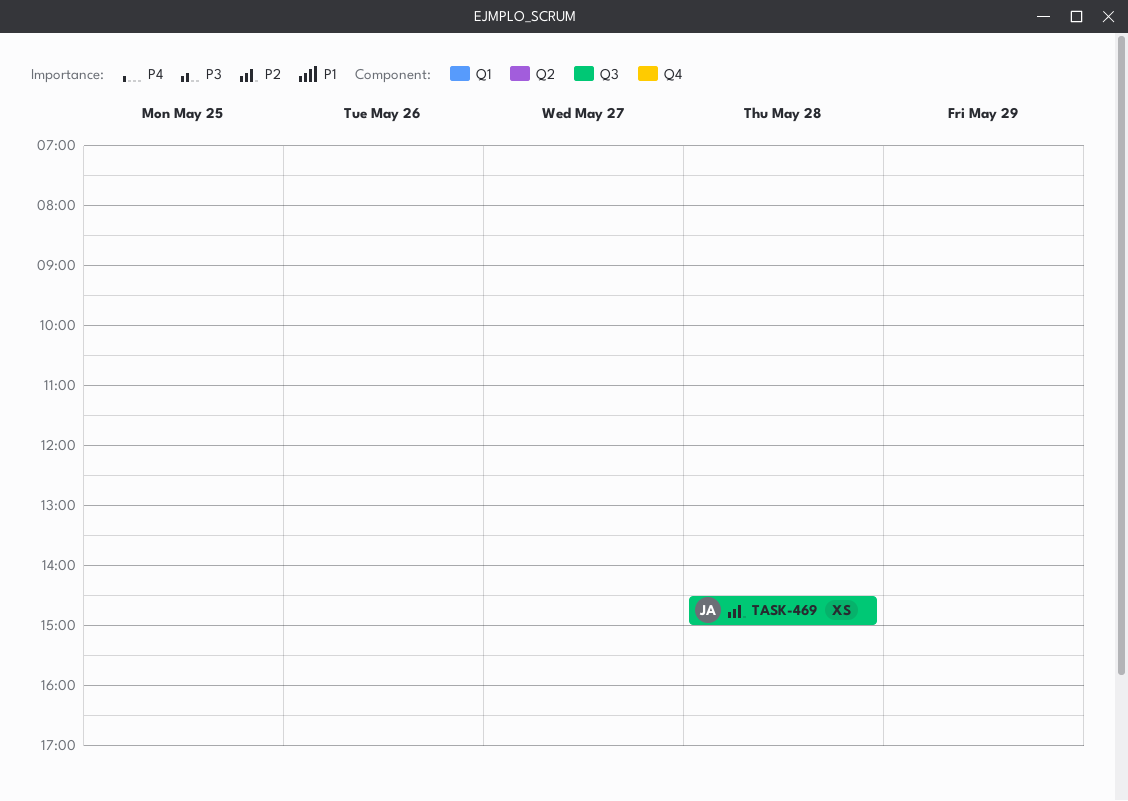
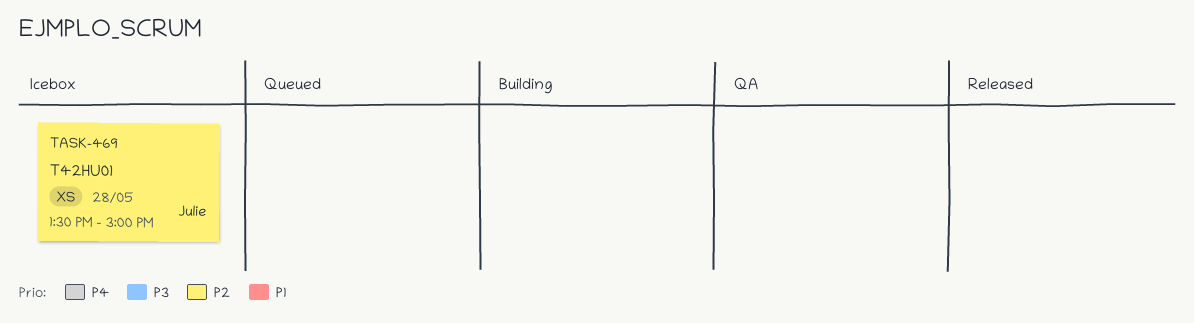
TASK-469, begins: 14:30 -> 13:30

